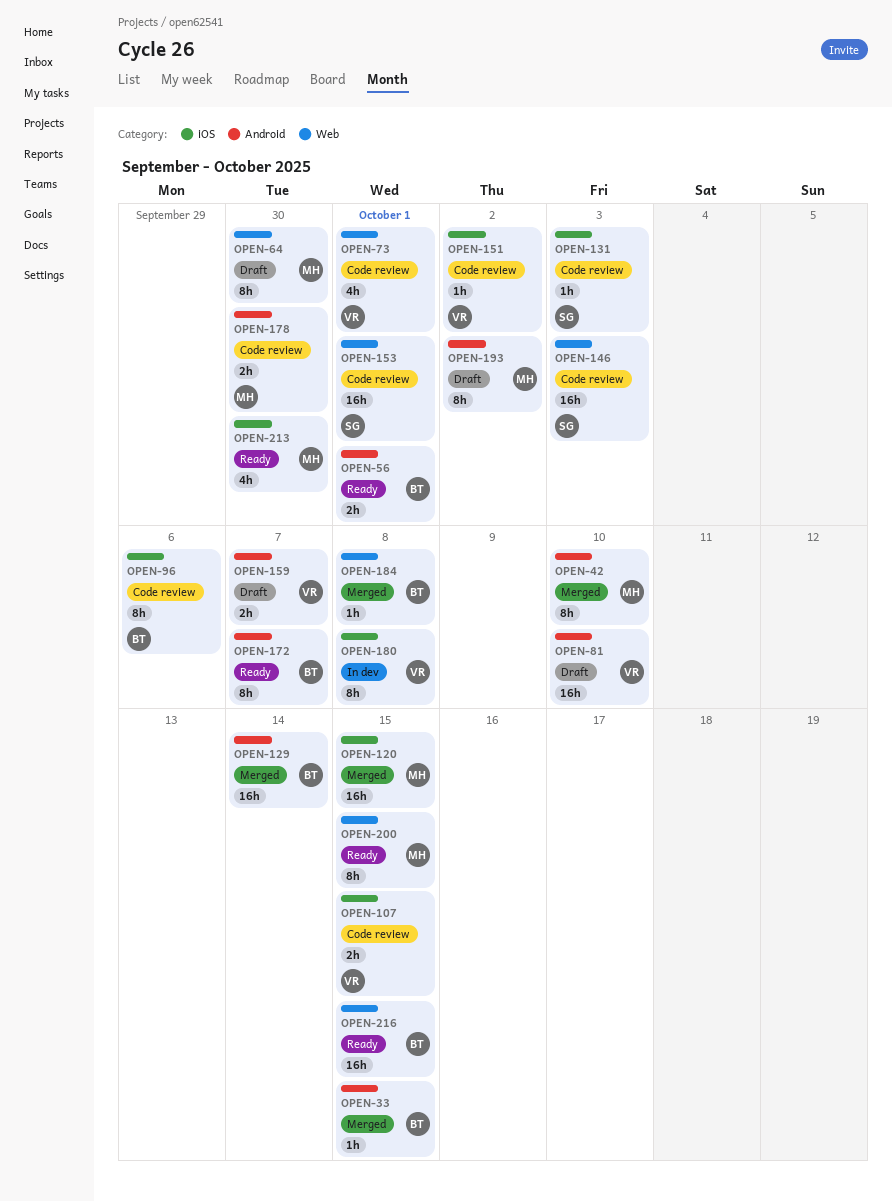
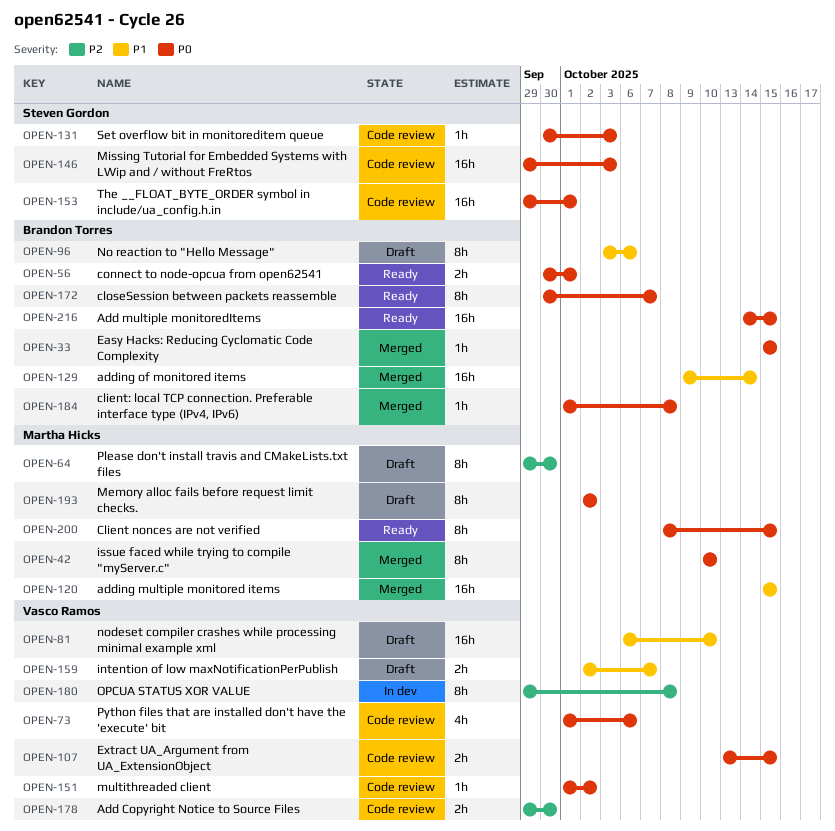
OPEN-73, due: Oct 1 -> Oct 6
OPEN-96, status: Code review -> Draft
OPEN-178, owner: Martha Hicks -> Vasco Ramos
OPEN-213: present -> none

